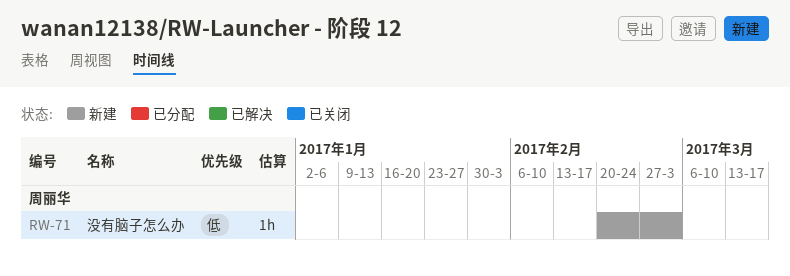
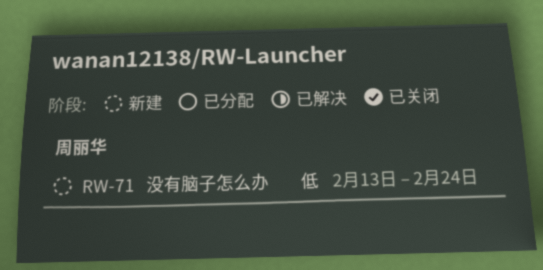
RW-71, start: Feb 20 -> Feb 13
RW-71, due: Mar 3 -> Feb 24

